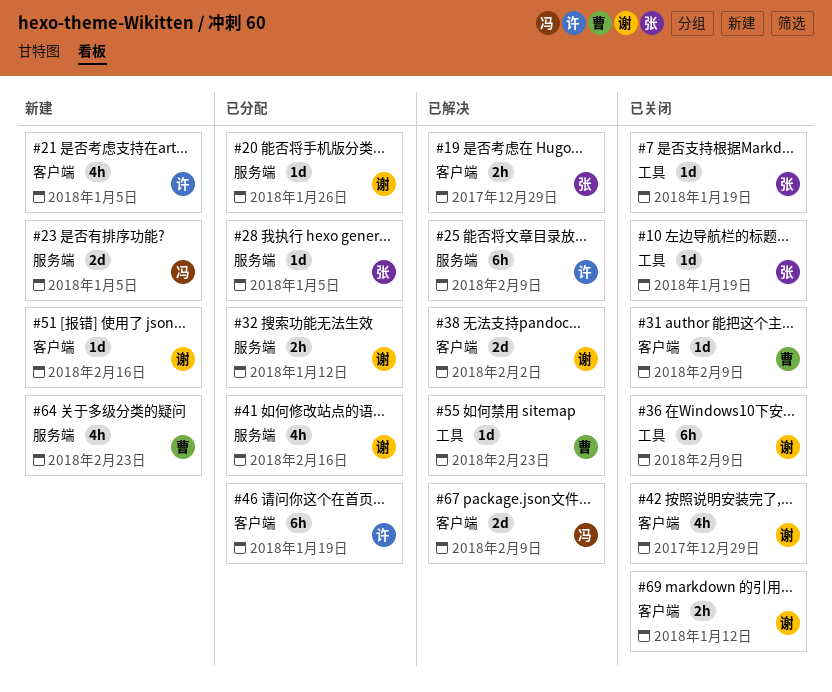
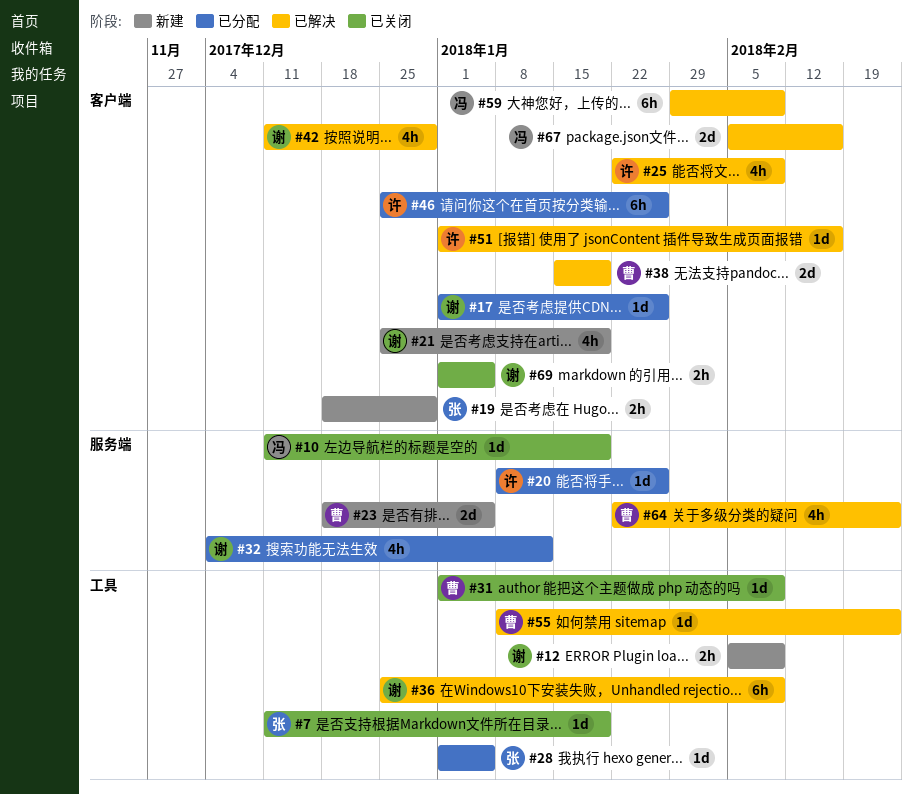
#10, owner: 张 -> 冯
#10, label: 工具 -> 服务端
#12: none -> present
#17: none -> present
#19, status: 已解决 -> 新建
#20, owner: 谢 -> 许
#21, owner: 许 -> 谢
#21, due: Jan 5 -> Jan 19
#23, owner: 冯 -> 曹
#25, label: 服务端 -> 客户端
#25, estimate: 6h -> 4h
#28, label: 服务端 -> 工具
#31, label: 客户端 -> 工具
#32, estimate: 2h -> 4h
#36, status: 已关闭 -> 已解决
#38, owner: 谢 -> 曹
#38, due: Feb 2 -> Jan 19
#41: present -> none
#42, status: 已关闭 -> 已解决
#46, due: Jan 19 -> Jan 26
#51, status: 新建 -> 已解决
#51, owner: 谢 -> 许
#59: none -> present
#64, status: 新建 -> 已解决
#67, due: Feb 9 -> Feb 16
#69, due: Jan 12 -> Jan 5

